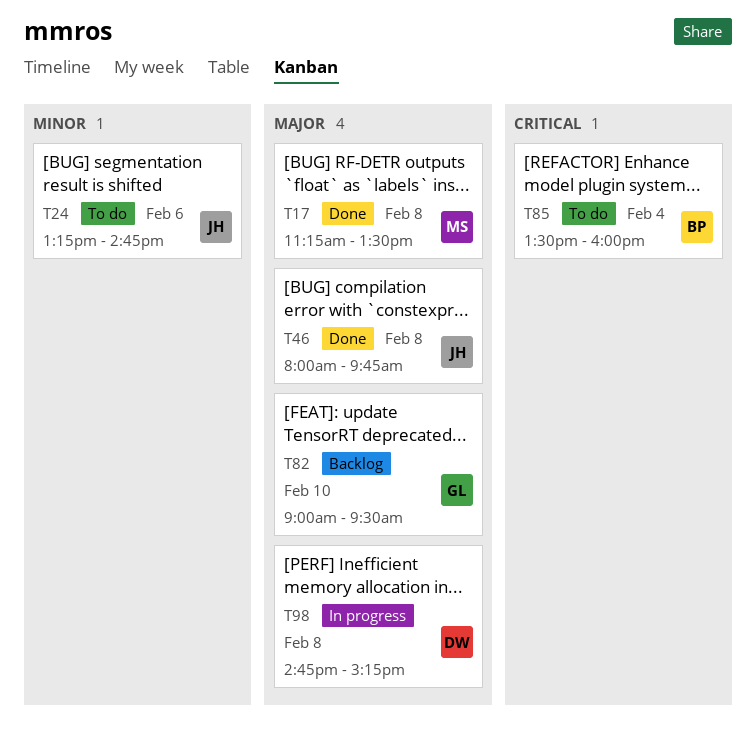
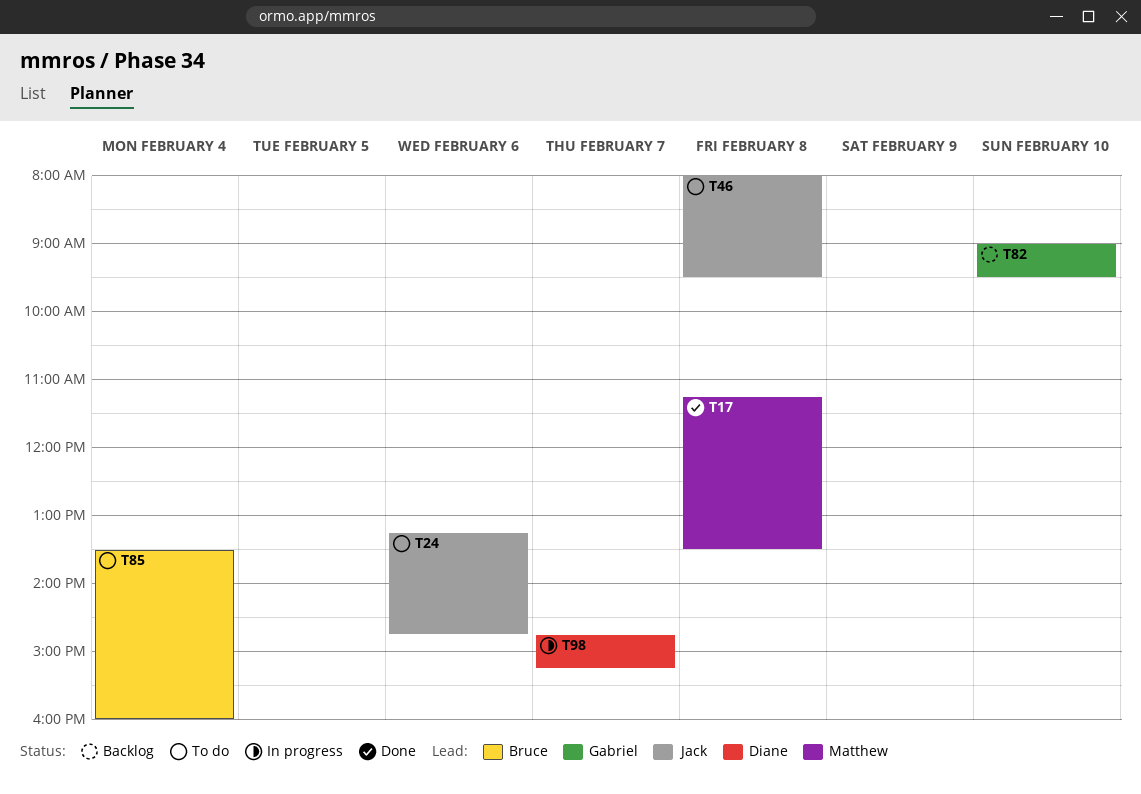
T46, status: Done -> To do
T46, ends: 09:45 -> 09:30
T98, day: Feb 8 -> Feb 7

